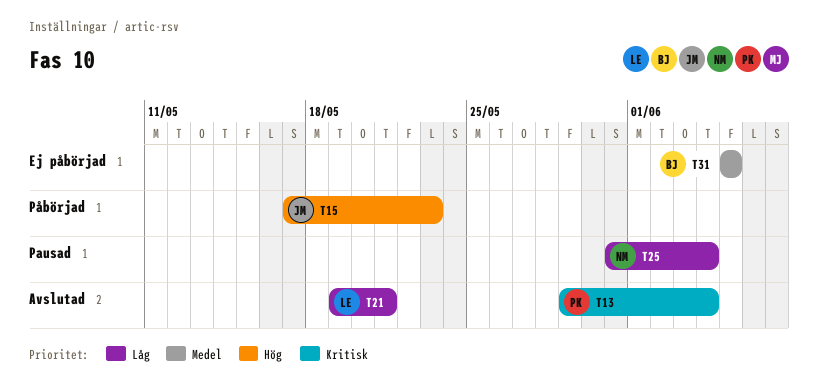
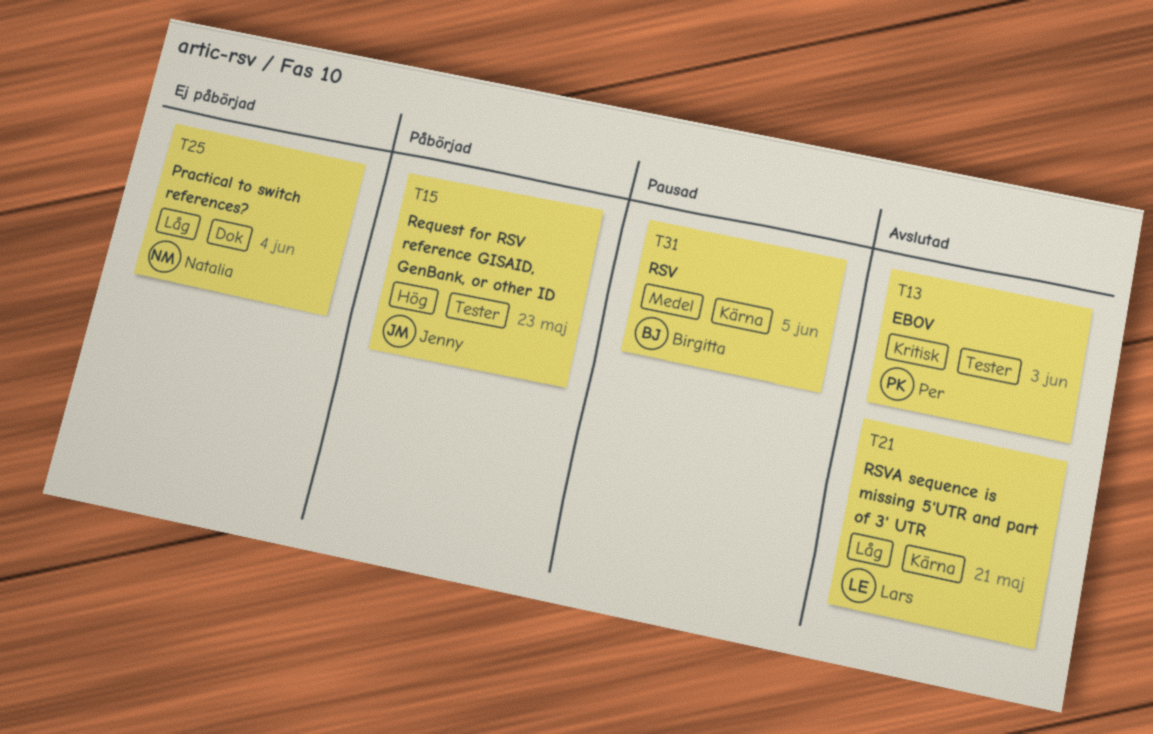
T13, due: Jun 4 -> Jun 3
T25, status: Pausad -> Ej påbörjad
T31, status: Ej påbörjad -> Pausad

